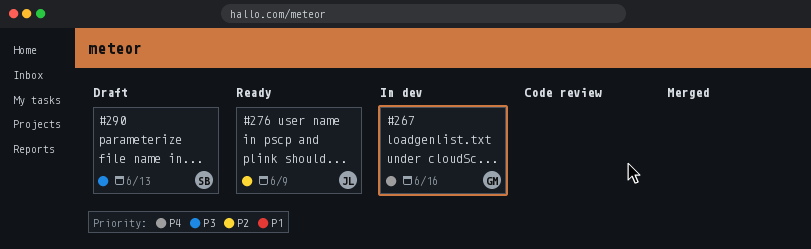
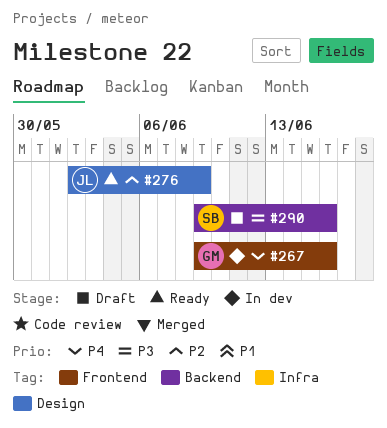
#290, due: Jun 13 -> Jun 16

